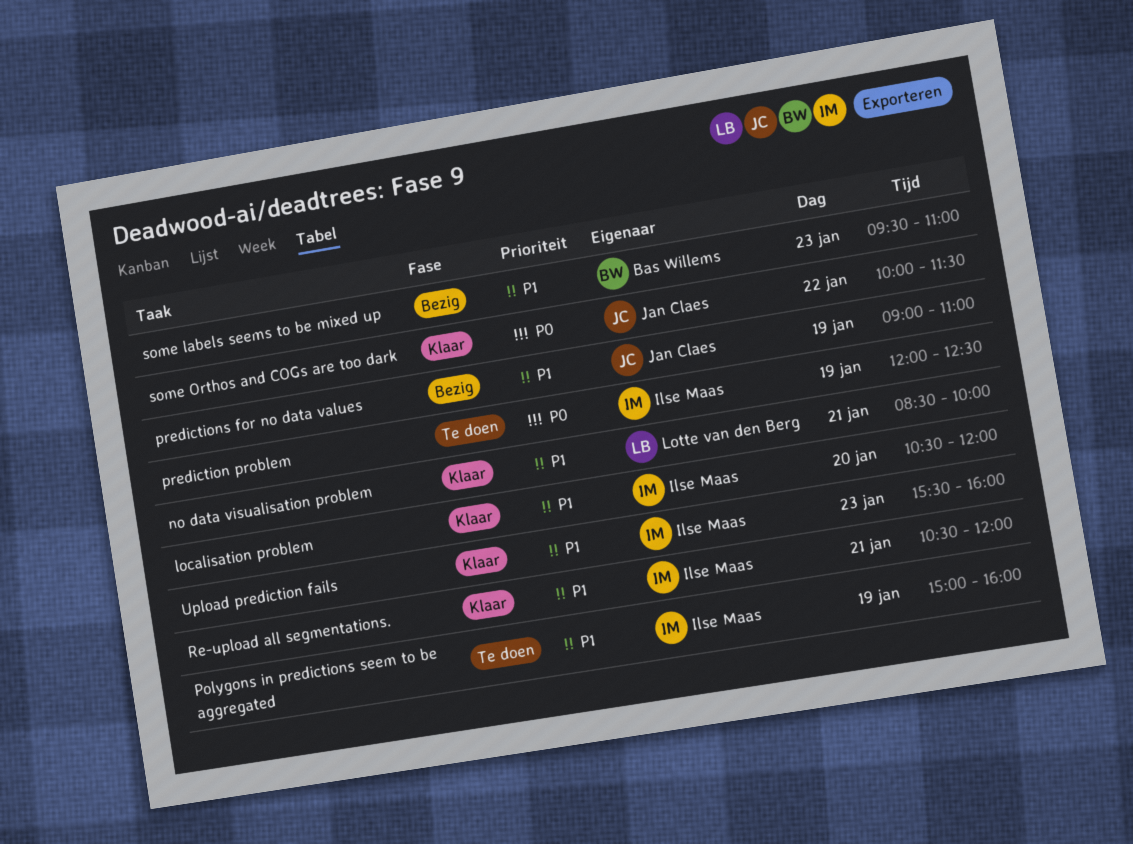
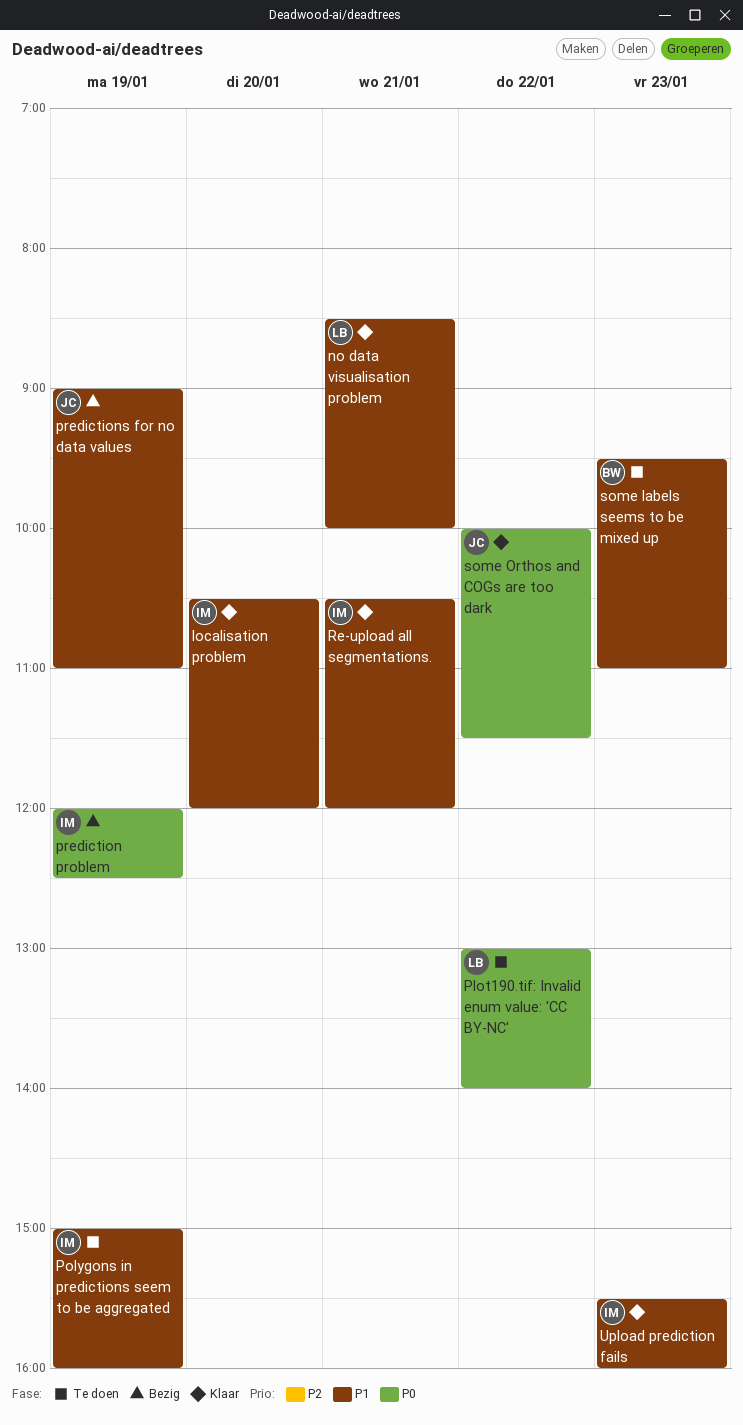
Plot190.tif: Invalid enum value: 'CC BY-NC': none -> present
prediction problem, status: Te doen -> Bezig
some labels seems to be mixed up, status: Bezig -> Te doen

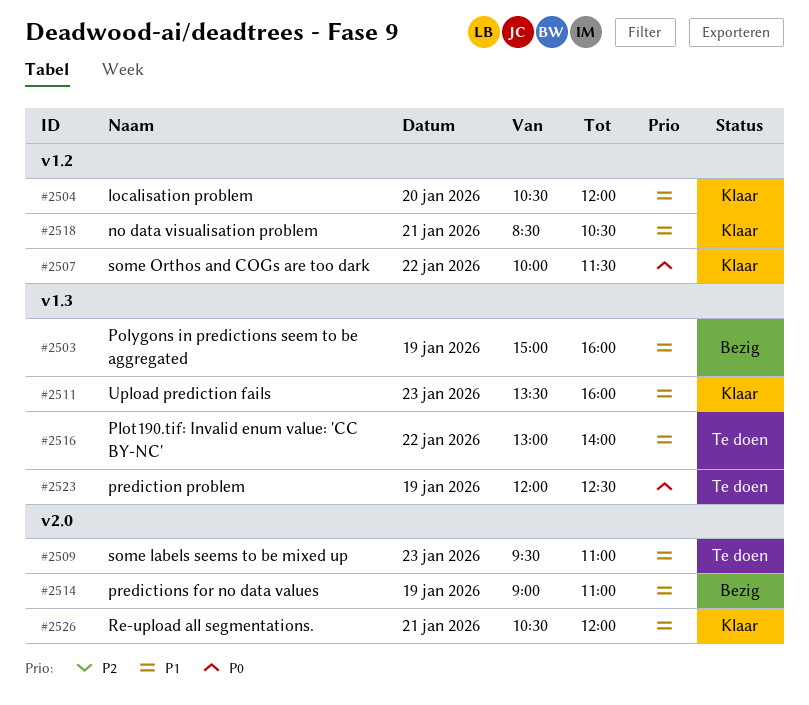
no data visualisation problem, ends: 10:00 -> 10:30
Plot190.tif: Invalid enum value: 'CC BY-NC', priority: P0 -> P1
Polygons in predictions seem to be aggregated, status: Te doen -> Bezig
prediction problem, status: Bezig -> Te doen
Upload prediction fails, begins: 15:30 -> 13:30

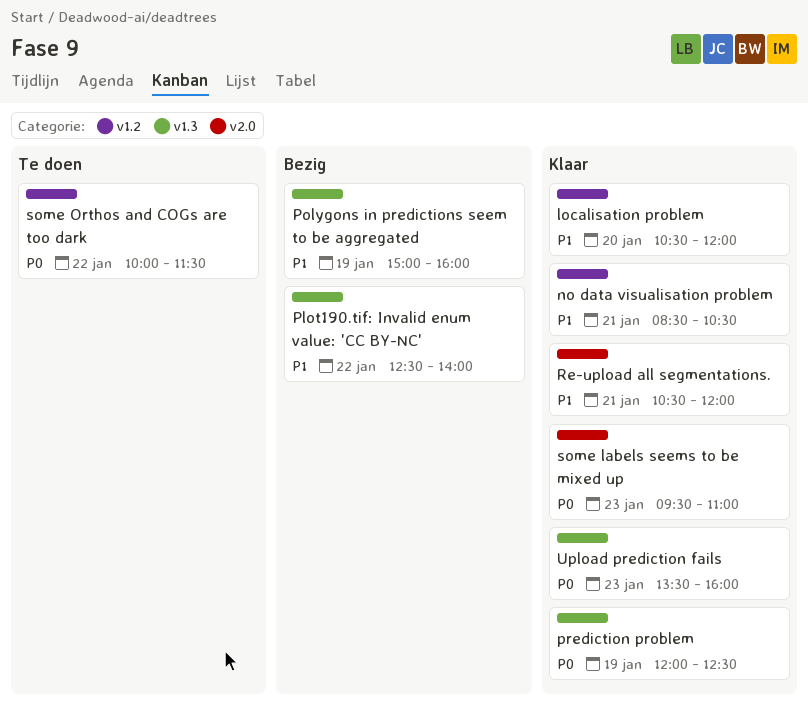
Plot190.tif: Invalid enum value: 'CC BY-NC', status: Te doen -> Bezig
Plot190.tif: Invalid enum value: 'CC BY-NC', begins: 13:00 -> 12:30
prediction problem, status: Te doen -> Klaar
predictions for no data values: present -> none
some labels seems to be mixed up, status: Te doen -> Klaar
some labels seems to be mixed up, priority: P1 -> P0
some Orthos and COGs are too dark, status: Klaar -> Te doen
Upload prediction fails, priority: P1 -> P0

